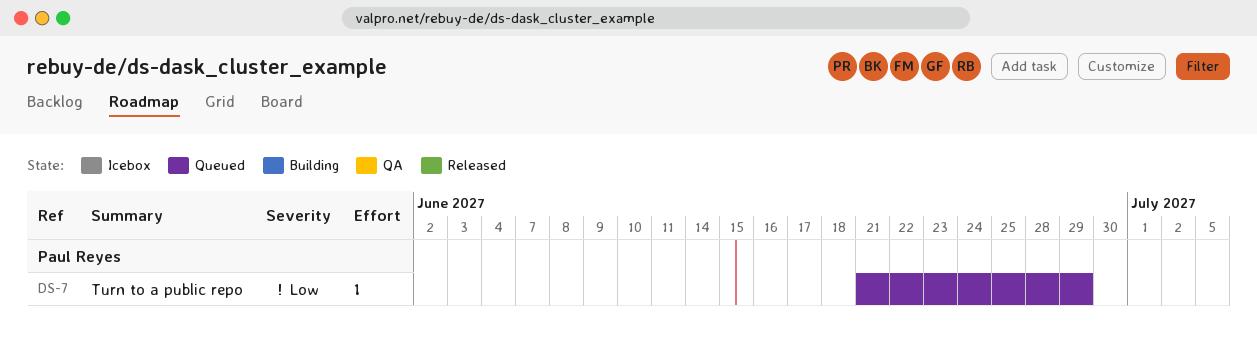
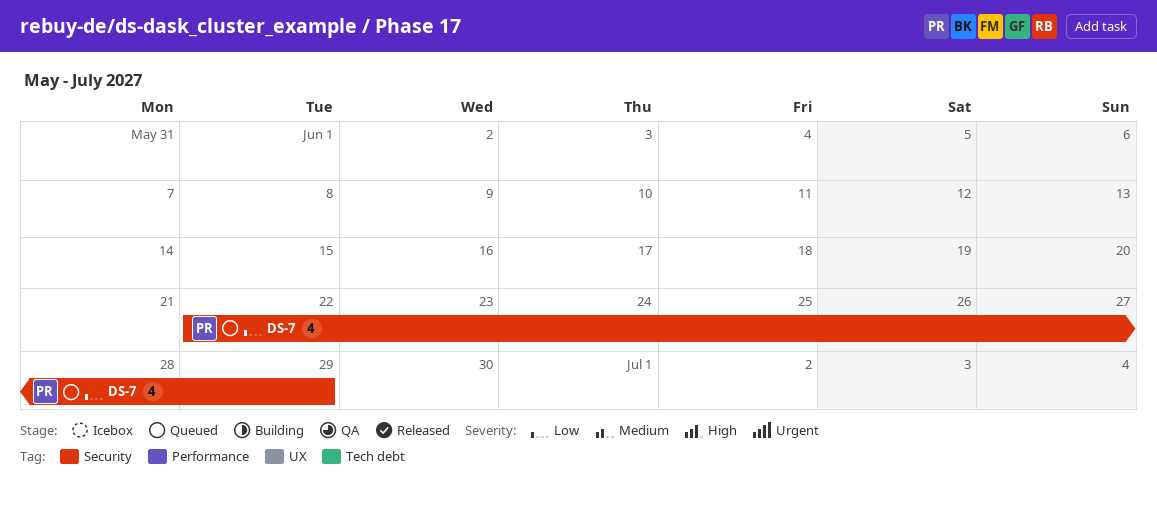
DS-7, estimate: 1 -> 4
DS-7, start: Jun 21 -> Jun 22

